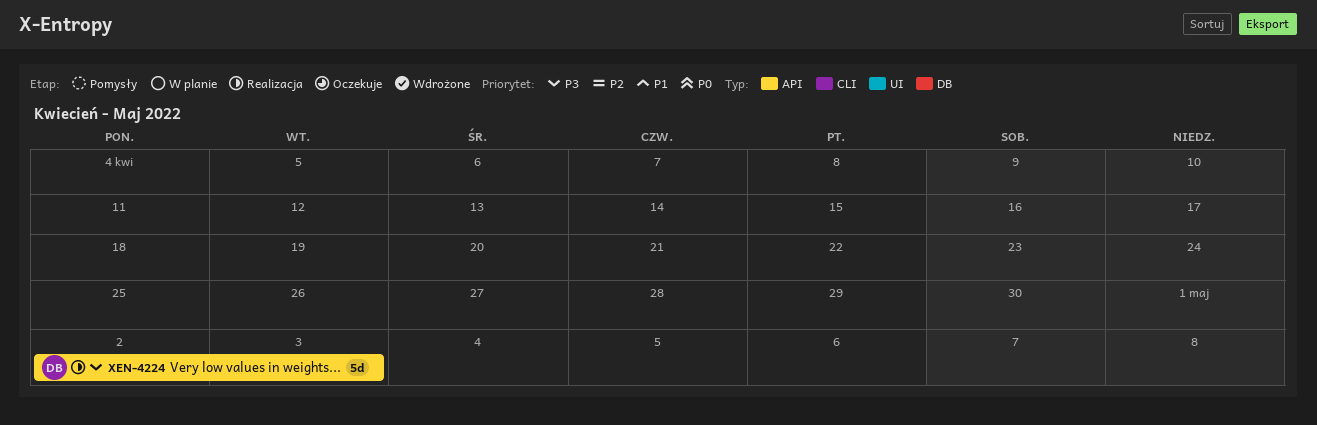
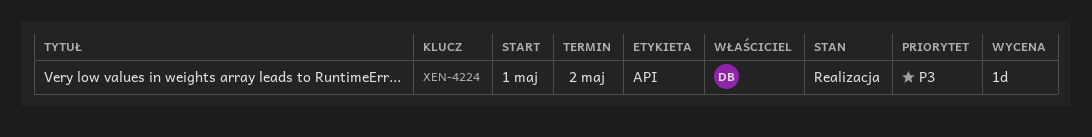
XEN-4224, estimate: 5d -> 1d
XEN-4224, start: May 2 -> May 1
XEN-4224, due: May 3 -> May 2

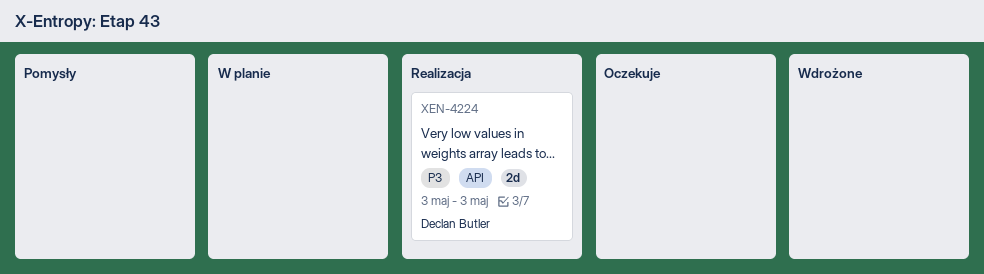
XEN-4224, estimate: 1d -> 2d
XEN-4224, start: May 1 -> May 3
XEN-4224, due: May 2 -> May 3

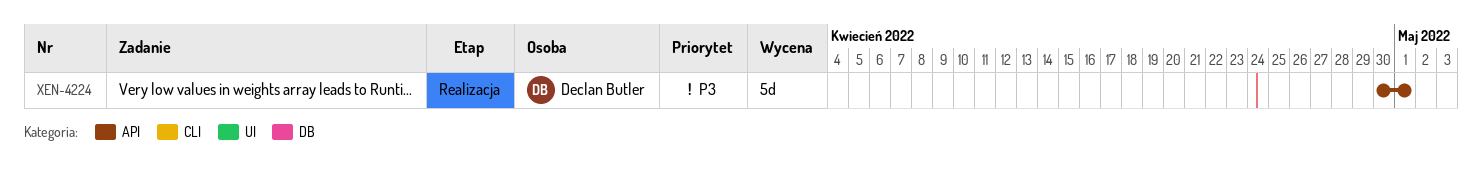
XEN-4224, estimate: 2d -> 5d
XEN-4224, start: May 3 -> Apr 30
XEN-4224, due: May 3 -> May 1

